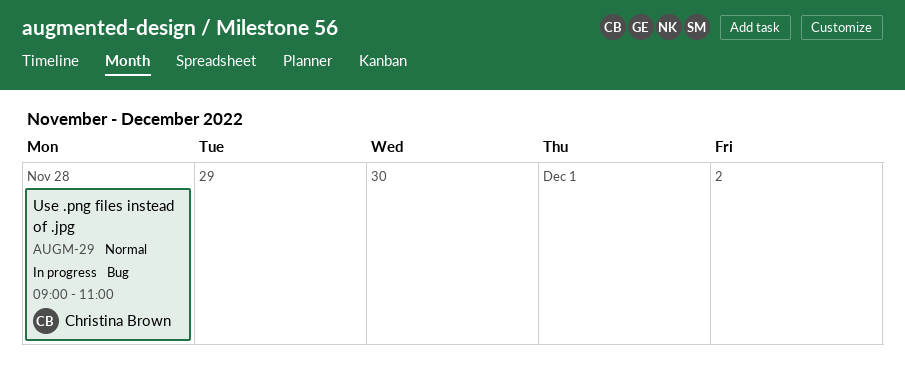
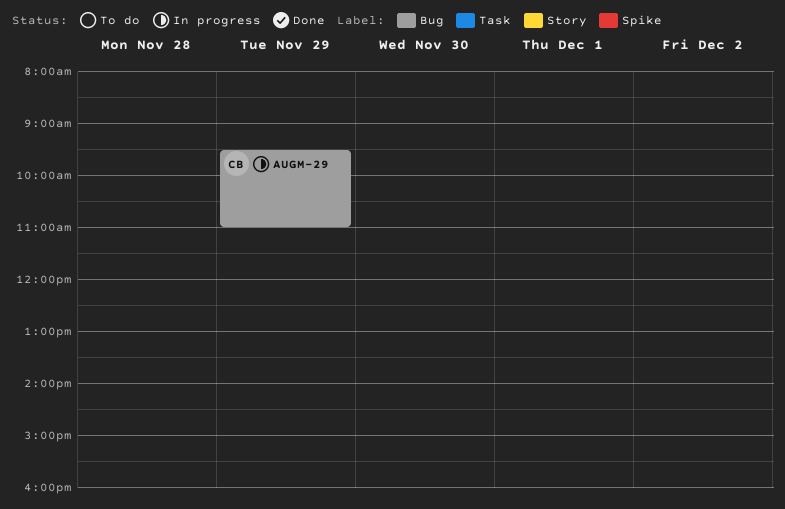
AUGM-29, day: Nov 28 -> Nov 29
AUGM-29, begins: 09:00 -> 09:30

